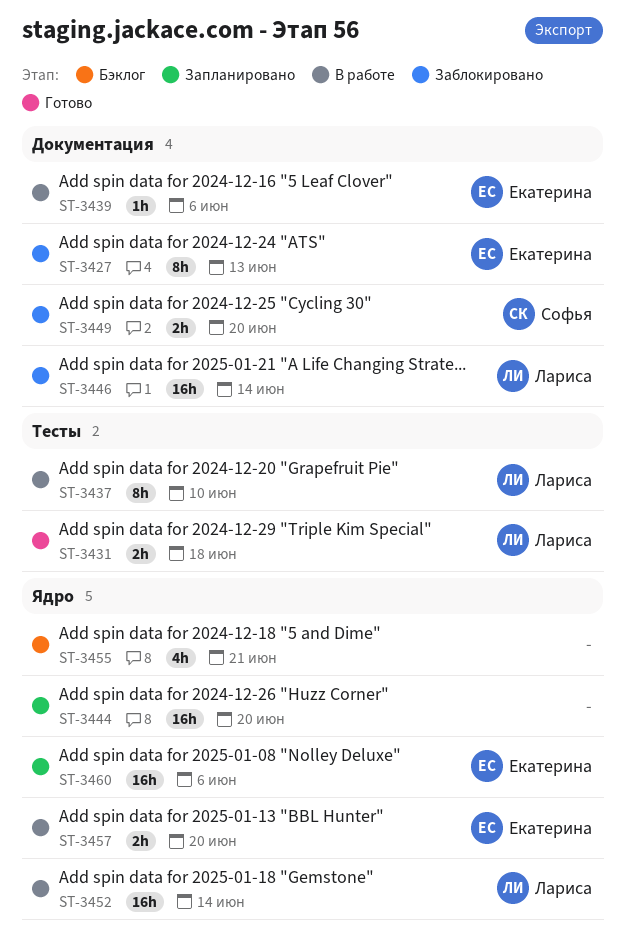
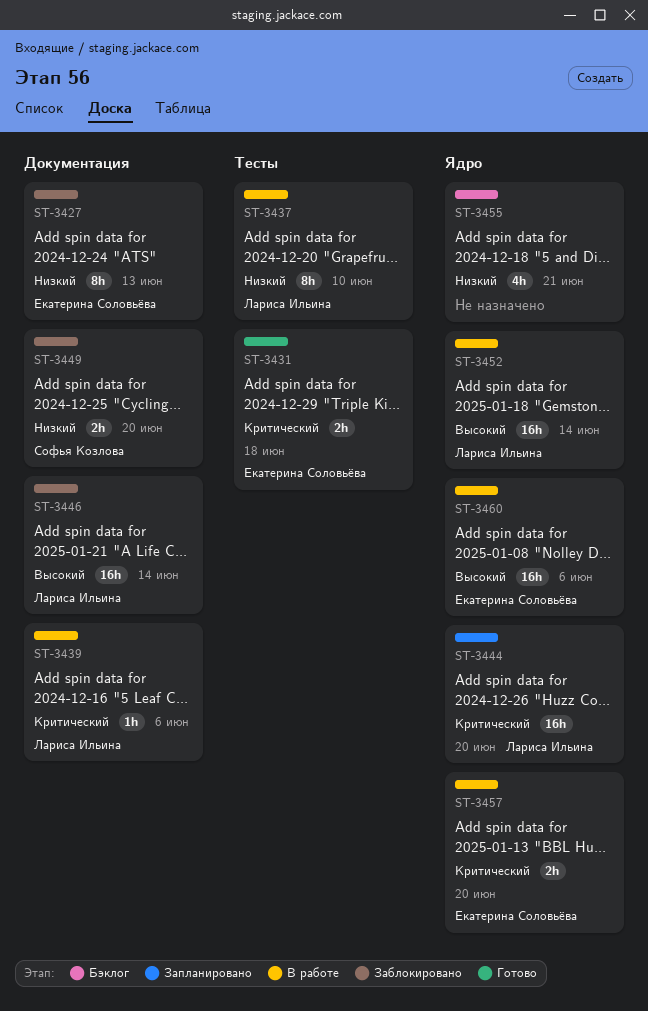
ST-3431, owner: Лариса Ильина -> Екатерина Соловьёва
ST-3439, owner: Екатерина Соловьёва -> Лариса Ильина
ST-3444, owner: none -> Лариса Ильина
ST-3460, status: Запланировано -> В работе

